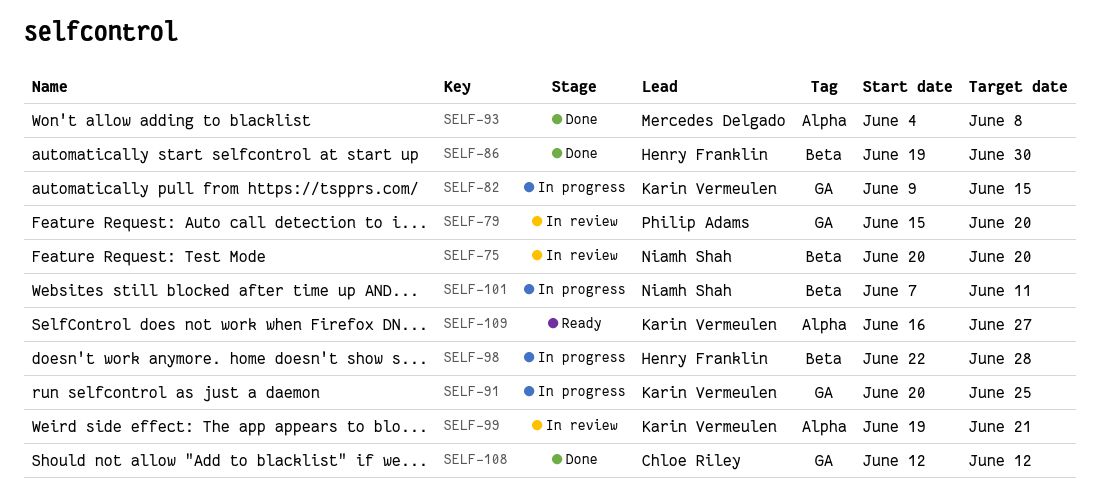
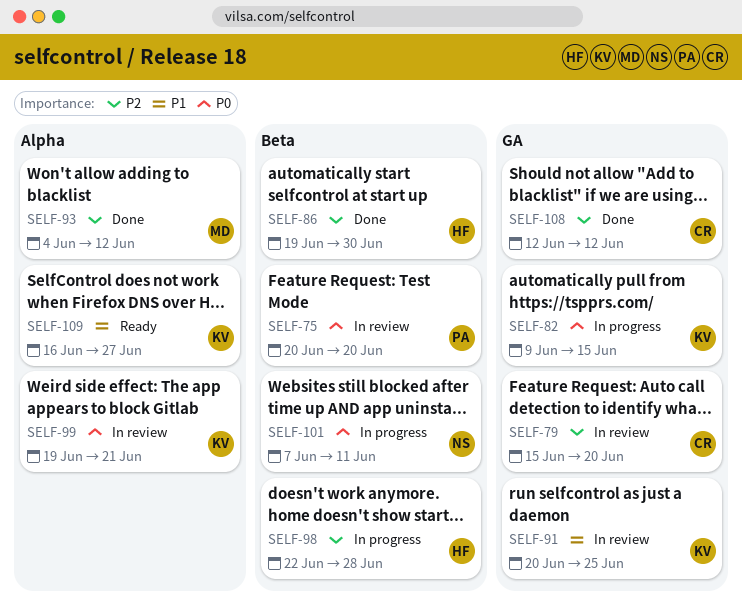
SELF-75, owner: Niamh Shah -> Philip Adams
SELF-79, owner: Philip Adams -> Chloe Riley
SELF-91, status: In progress -> In review
SELF-93, due: Jun 8 -> Jun 12

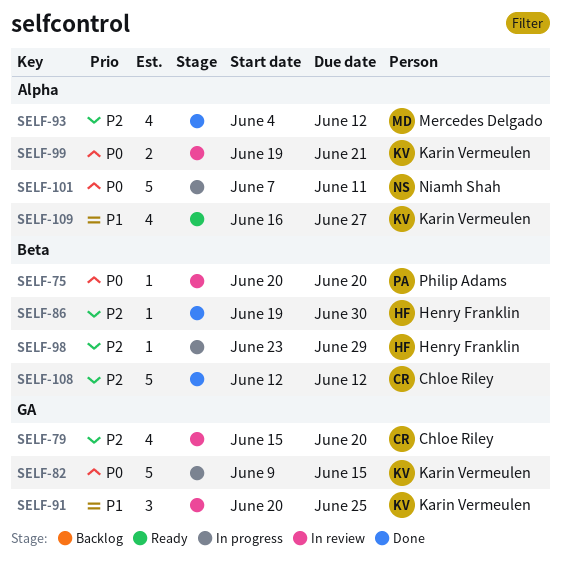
SELF-98, start: Jun 22 -> Jun 23
SELF-98, due: Jun 28 -> Jun 29
SELF-101, label: Beta -> Alpha
SELF-108, label: GA -> Beta

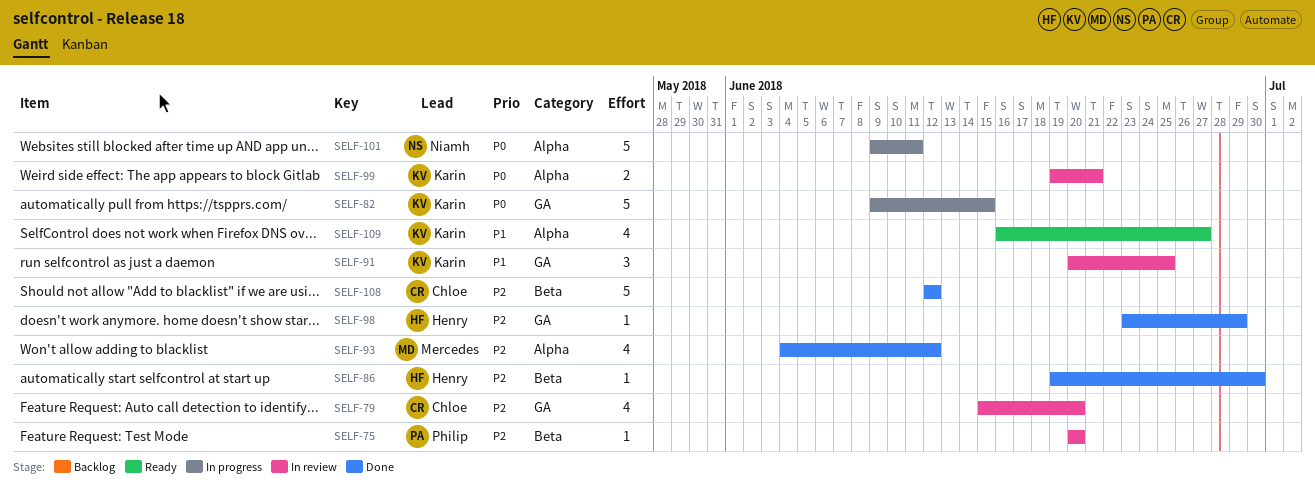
SELF-75, priority: P0 -> P2
SELF-98, status: In progress -> Done
SELF-98, label: Beta -> GA
SELF-101, start: Jun 7 -> Jun 9

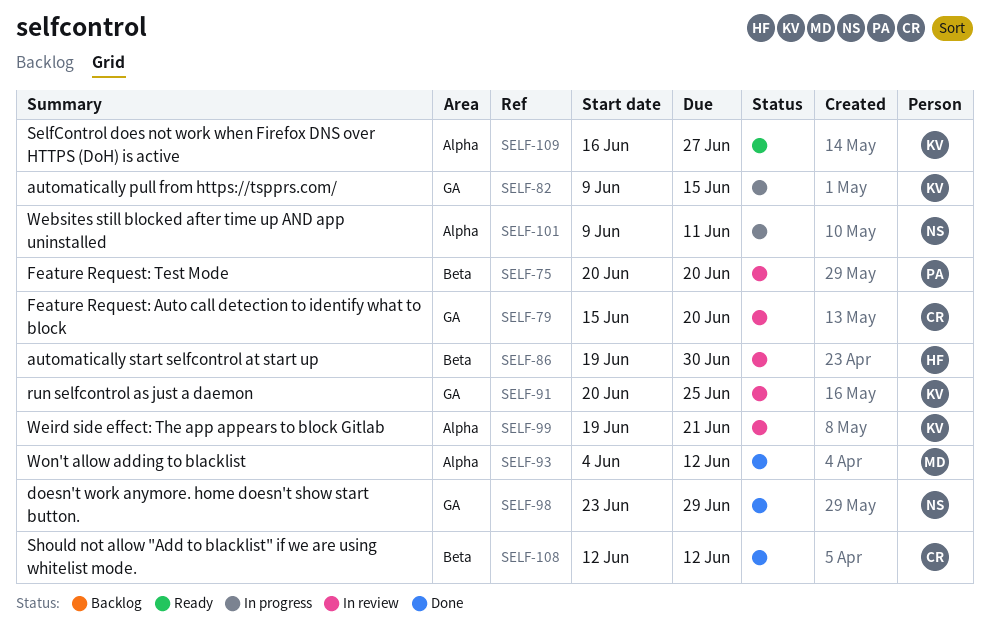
SELF-86, status: Done -> In review
SELF-98, owner: Henry -> Niamh

